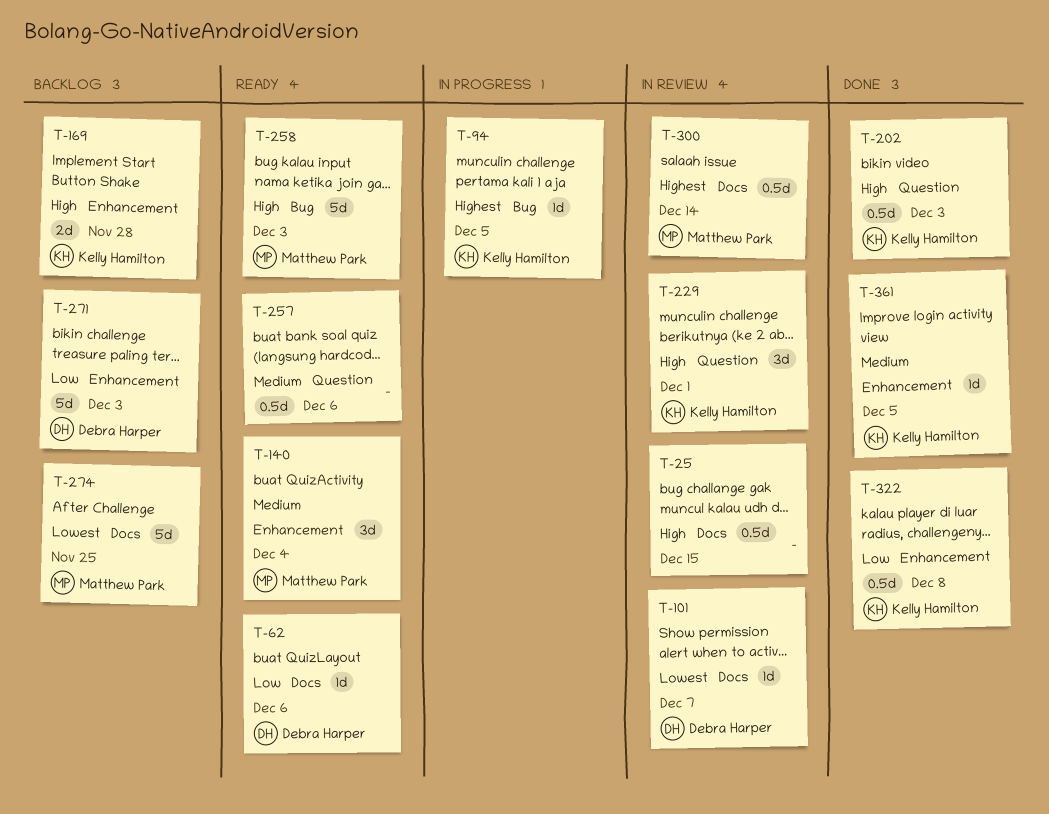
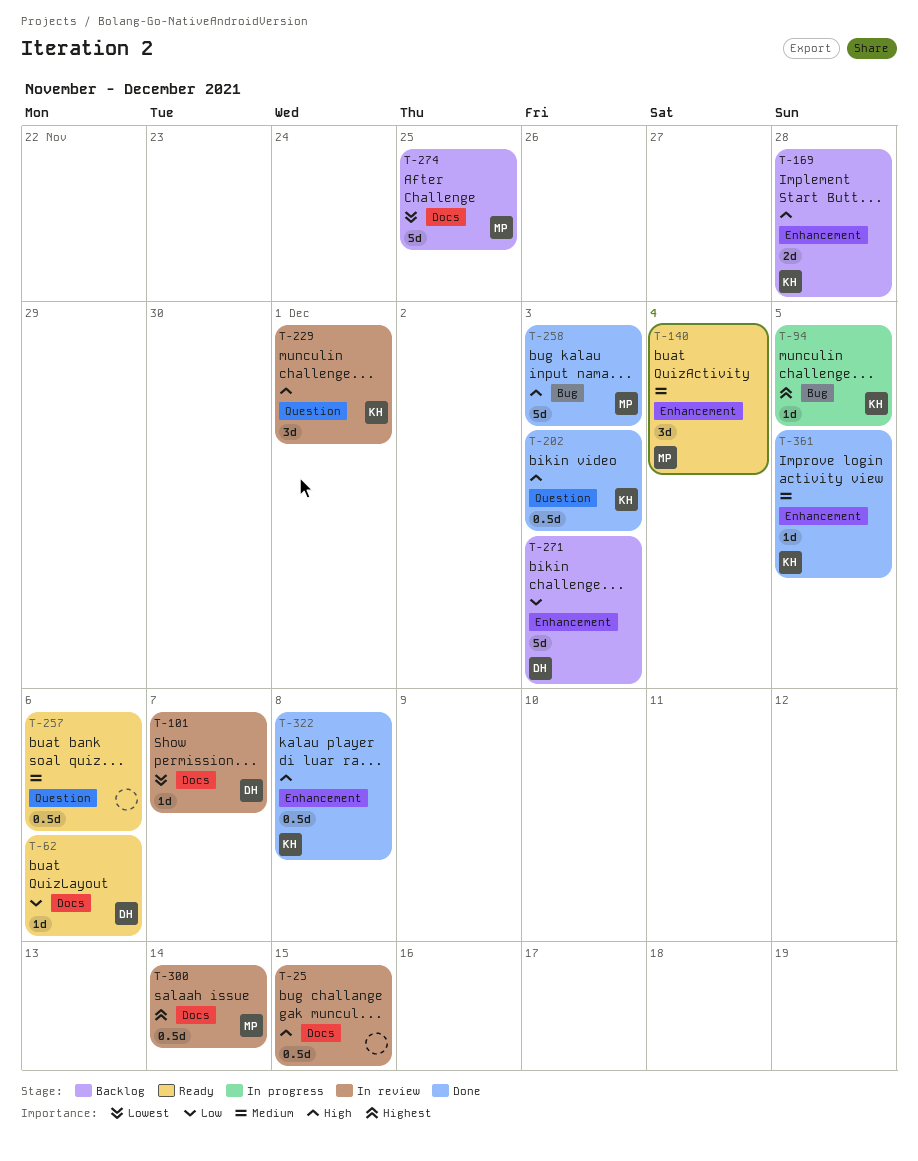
T-258, status: Ready -> Done
T-322, priority: Low -> High

